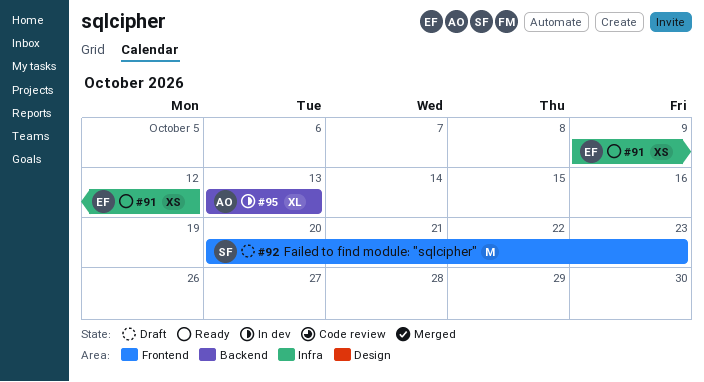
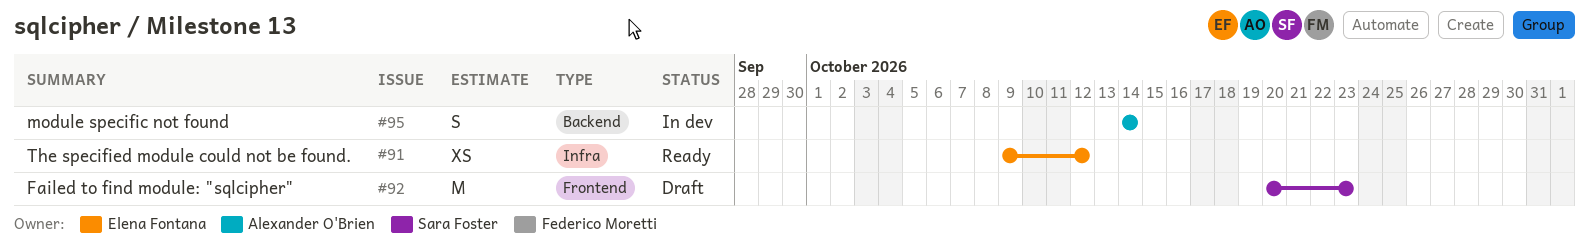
#95, estimate: XL -> S
#95, start: Oct 13 -> Oct 14
#95, due: Oct 13 -> Oct 14

